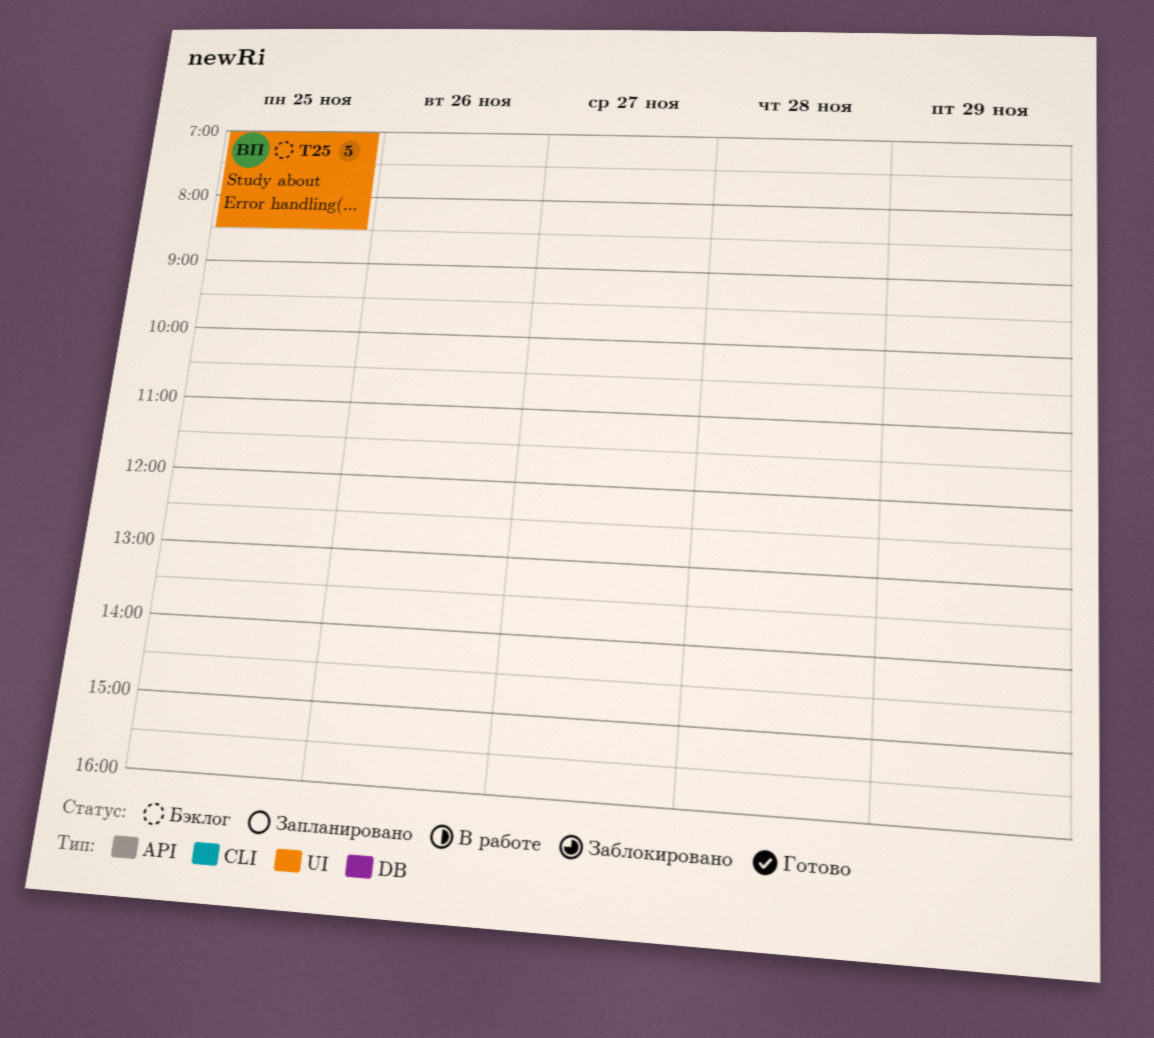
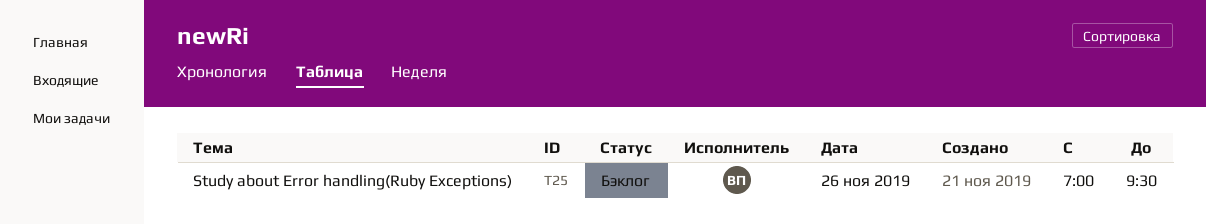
T25, day: Nov 25 -> Nov 26
T25, ends: 08:30 -> 09:30

